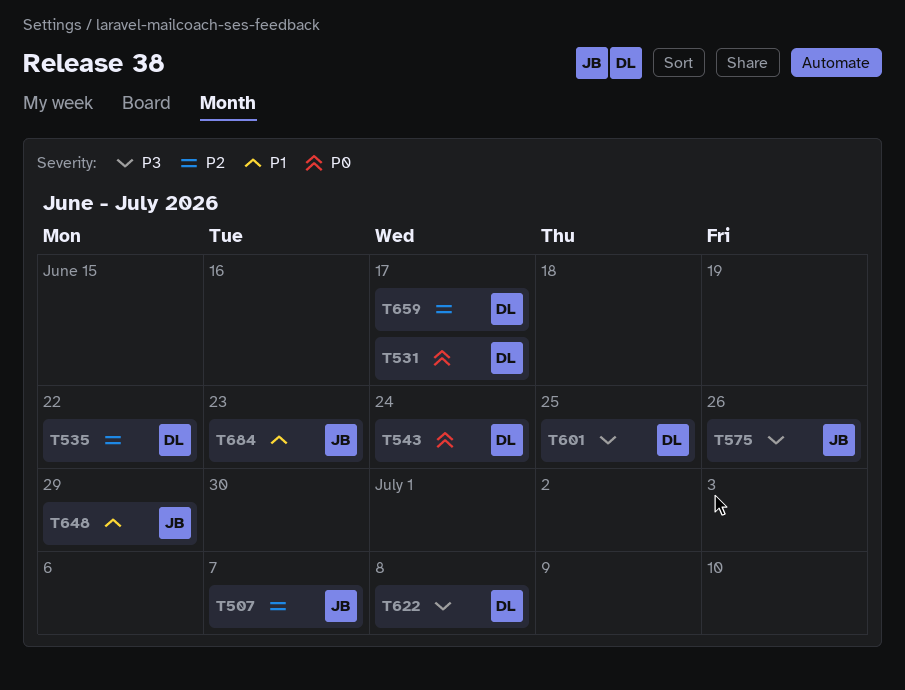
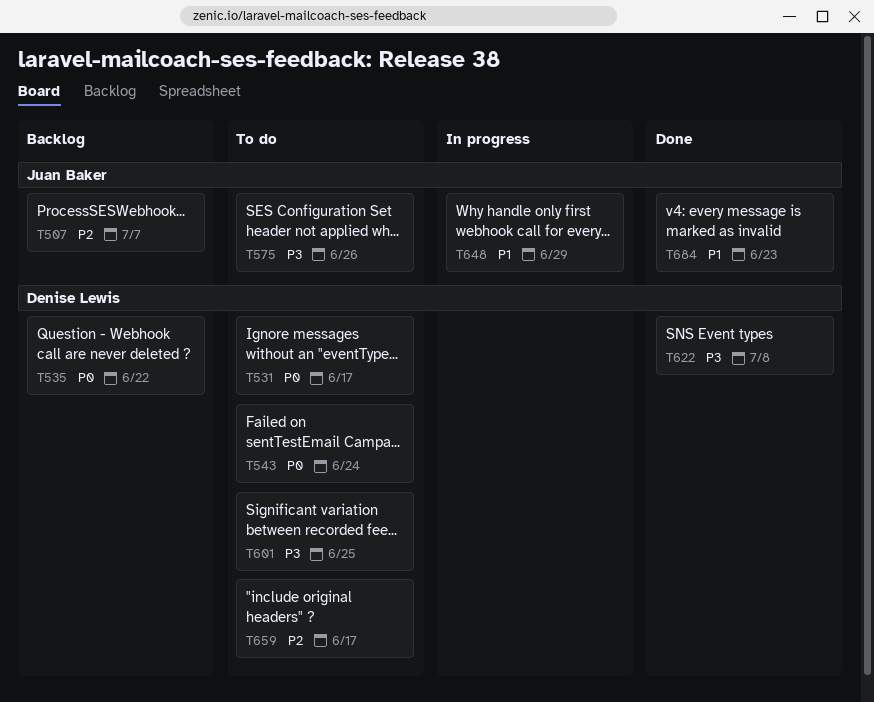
T535, priority: P2 -> P0

